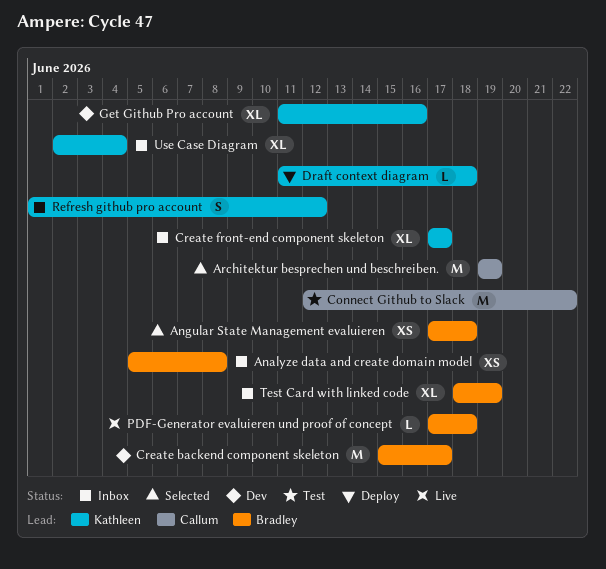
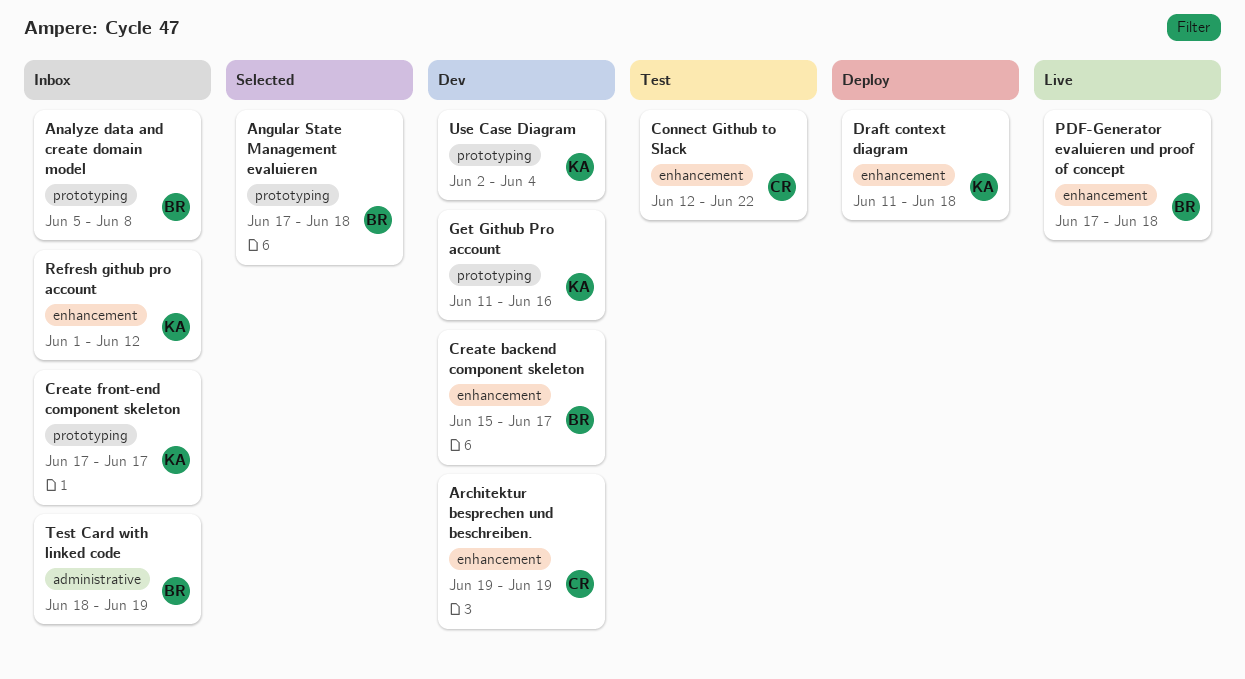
Architektur besprechen und beschreiben., status: Selected -> Dev
Use Case Diagram, status: Inbox -> Dev

